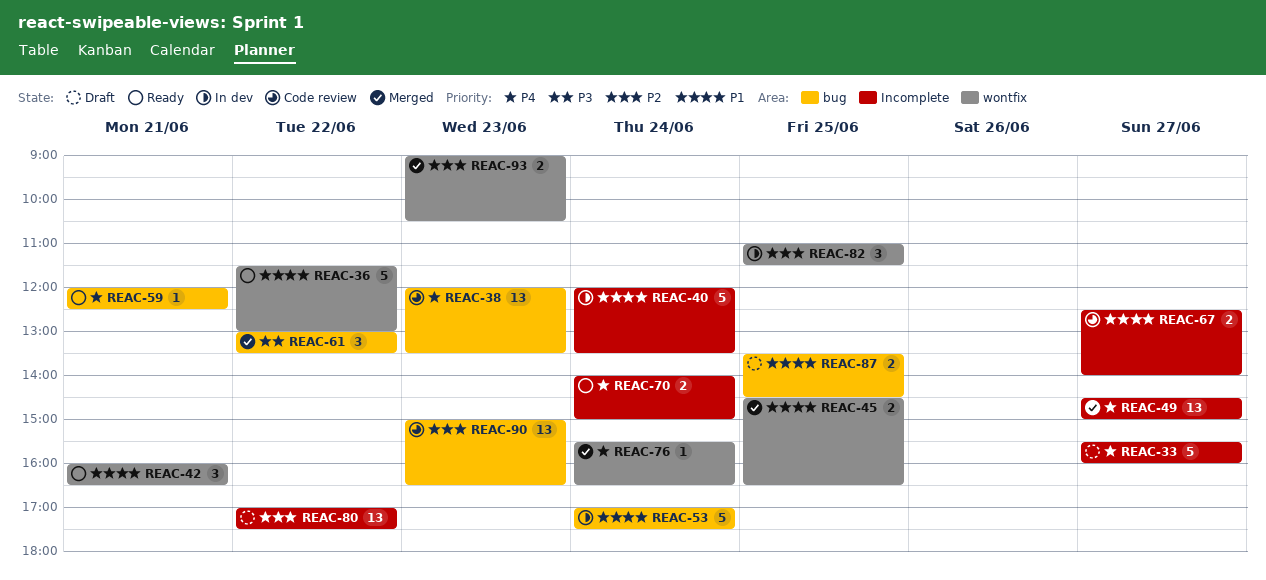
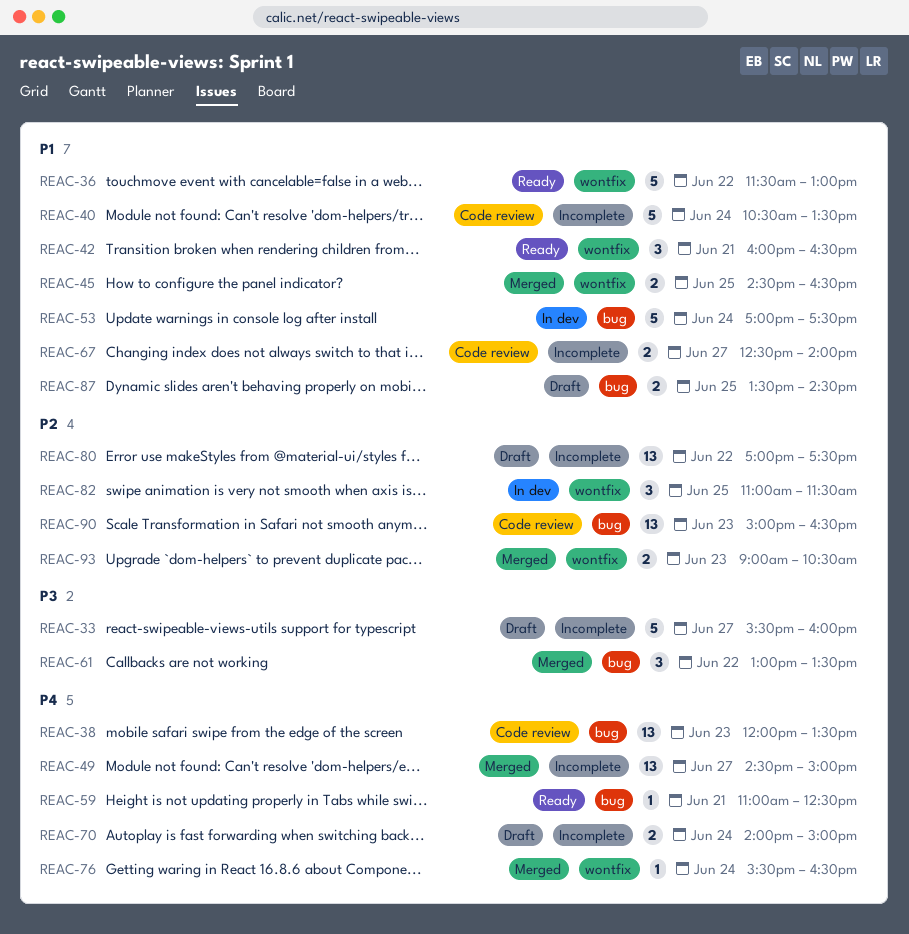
REAC-33, priority: P4 -> P3
REAC-40, status: In dev -> Code review
REAC-40, begins: 12:00 -> 10:30
REAC-59, begins: 12:00 -> 11:00
REAC-70, status: Ready -> Draft

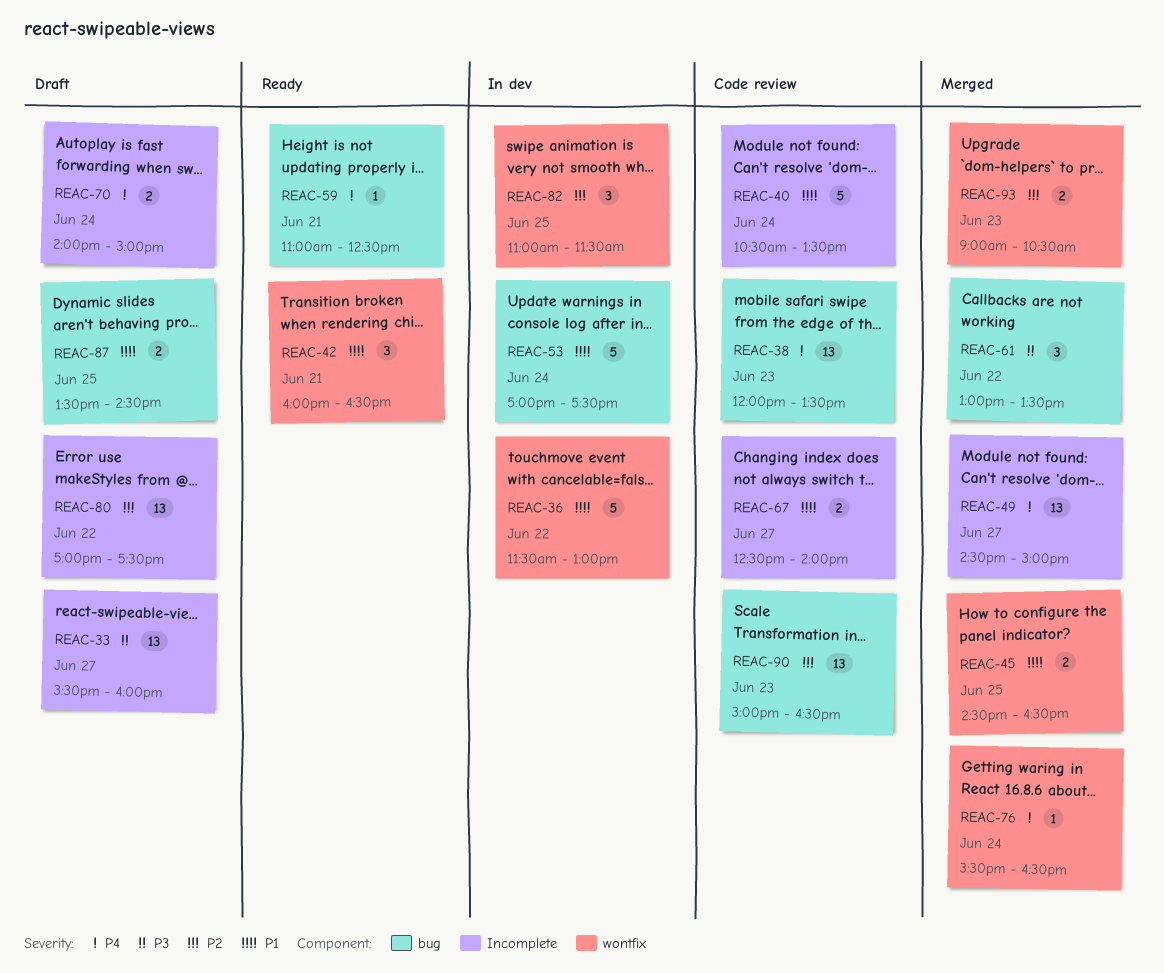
REAC-33, estimate: 5 -> 13
REAC-36, status: Ready -> In dev

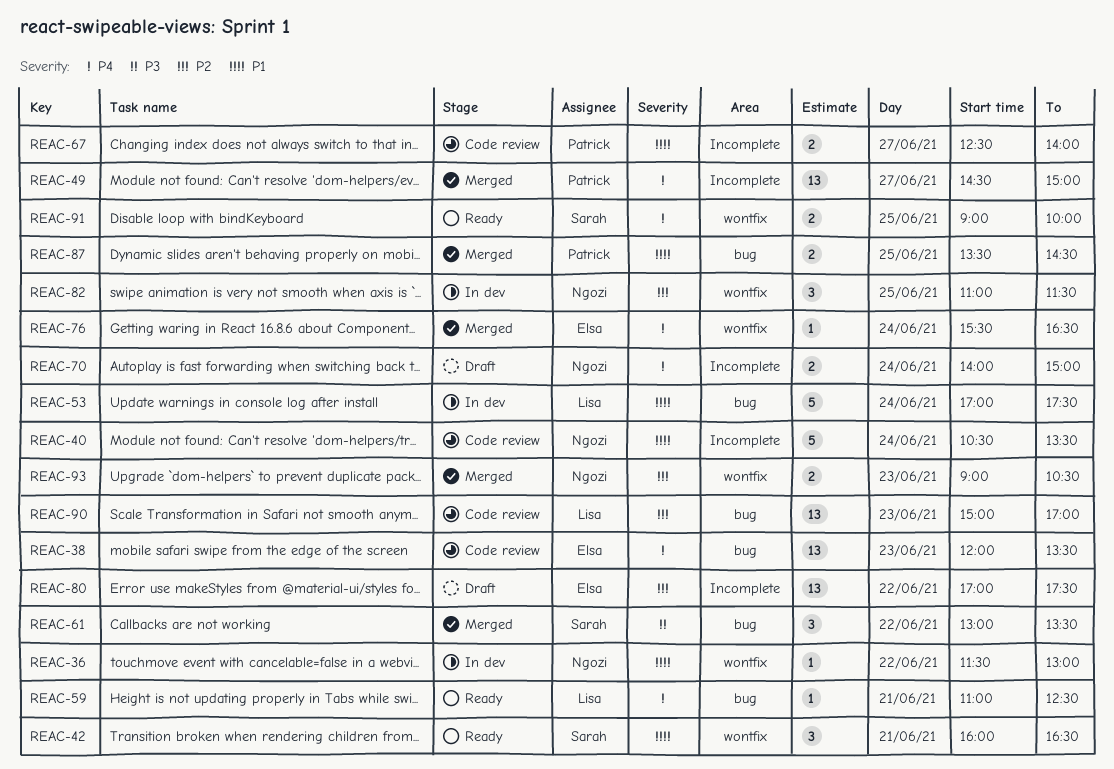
REAC-33: present -> none
REAC-36, estimate: 5 -> 1
REAC-45: present -> none
REAC-87, status: Draft -> Merged
REAC-90, ends: 16:30 -> 17:00
REAC-91: none -> present

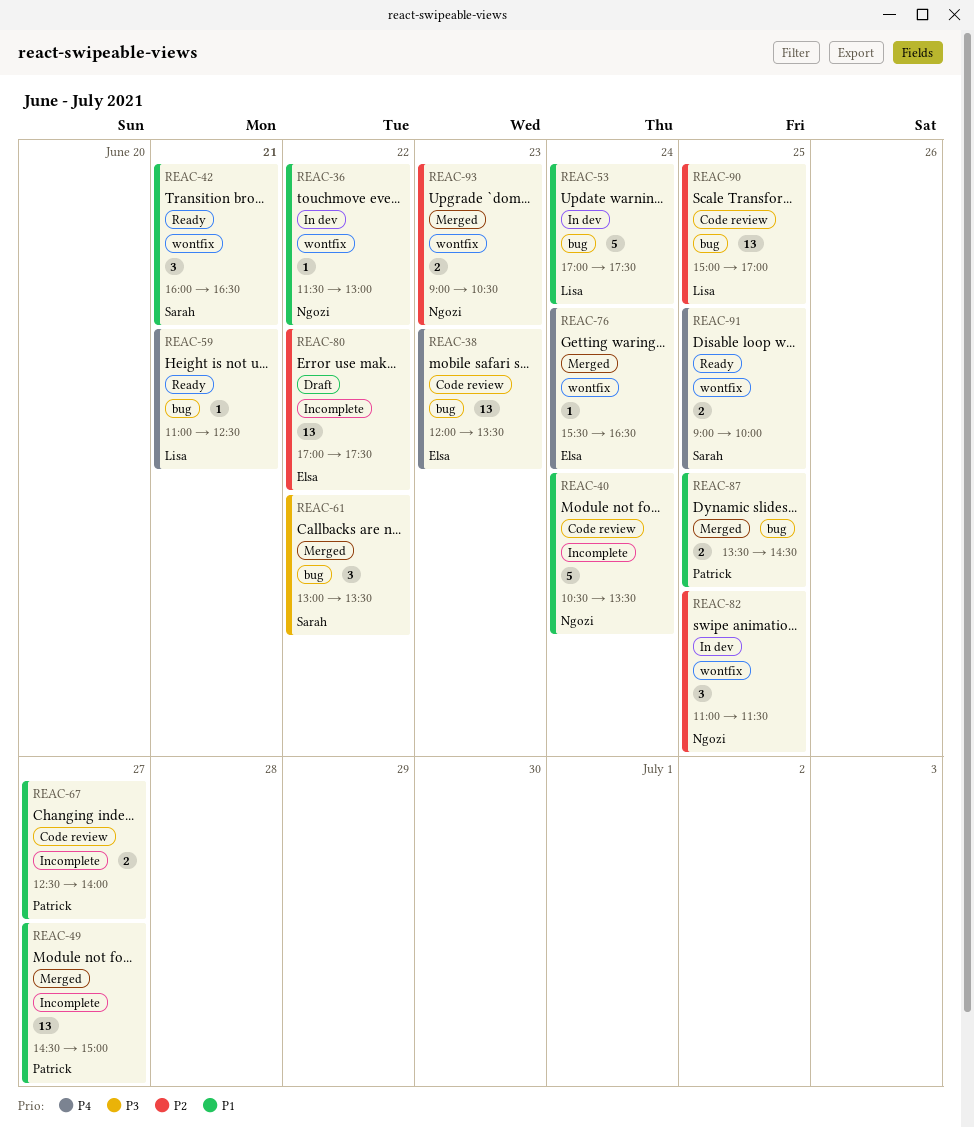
REAC-49, priority: P4 -> P1
REAC-70: present -> none
REAC-90, day: Jun 23 -> Jun 25

